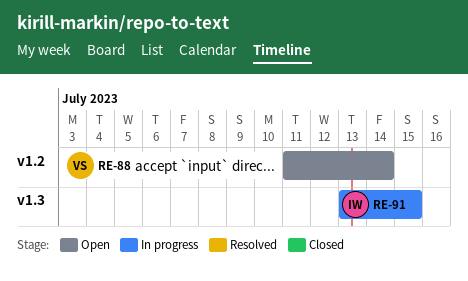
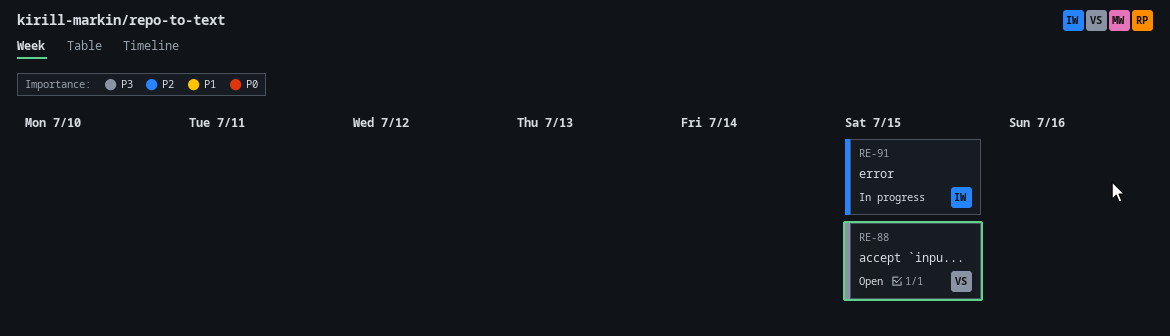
RE-88, due: Jul 14 -> Jul 15

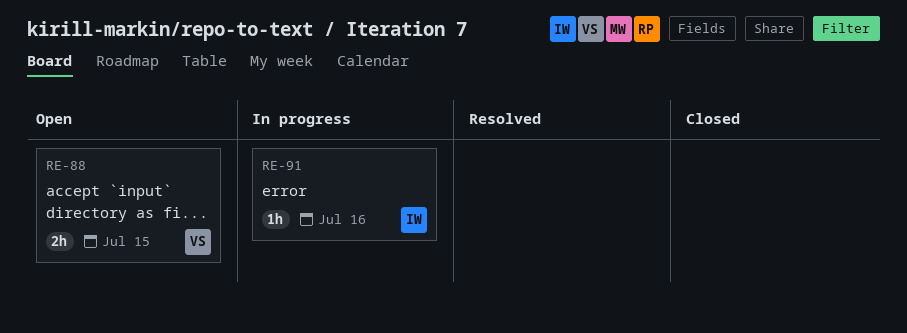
RE-91, due: Jul 15 -> Jul 16

